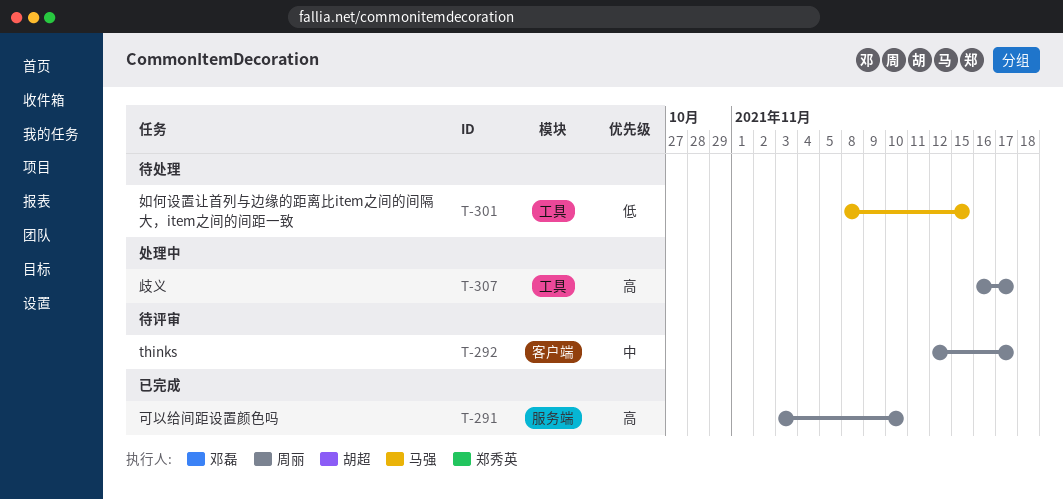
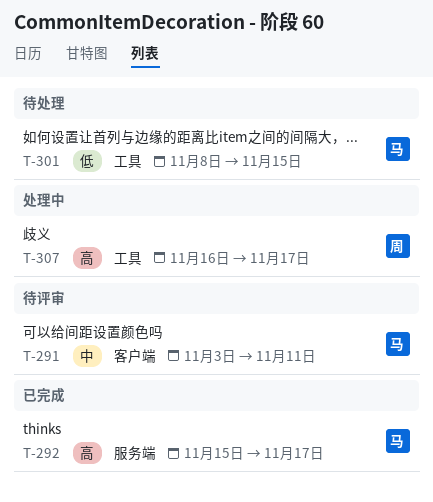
T-291, status: 已完成 -> 待评审
T-291, owner: 周丽 -> 马强
T-291, priority: 高 -> 中
T-291, label: 服务端 -> 客户端
T-291, due: Nov 10 -> Nov 11
T-292, status: 待评审 -> 已完成
T-292, owner: 周丽 -> 马强
T-292, priority: 中 -> 高
T-292, label: 客户端 -> 服务端
T-292, start: Nov 12 -> Nov 15

